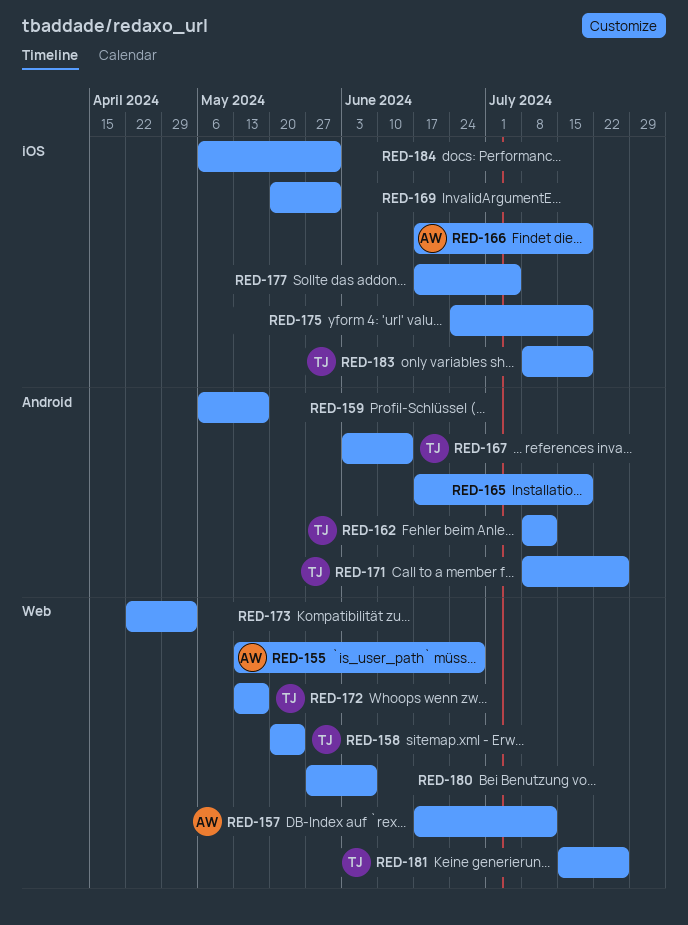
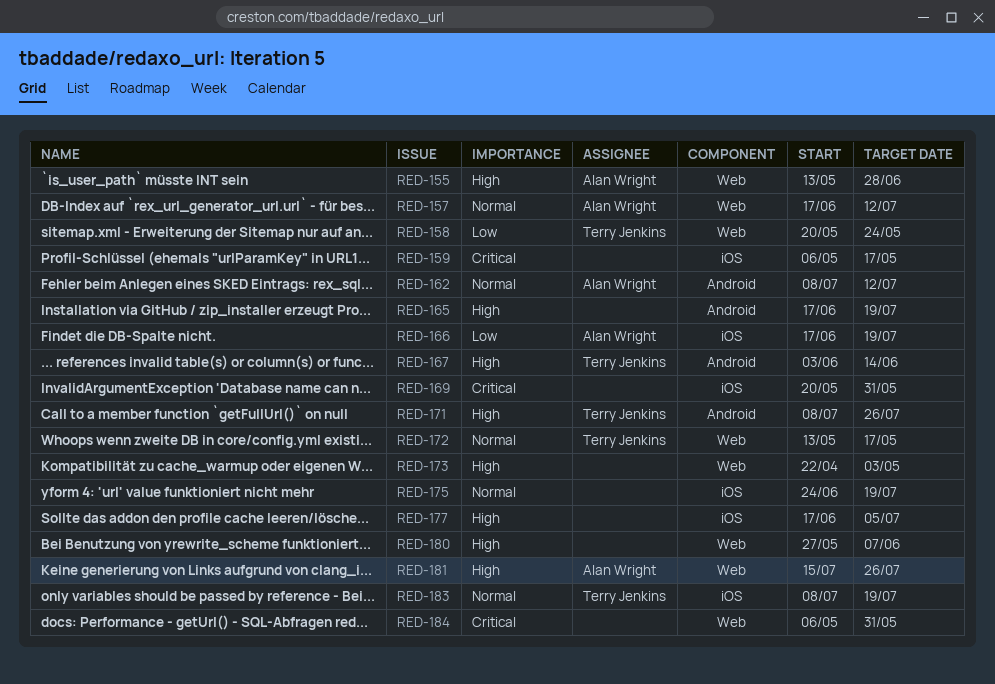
RED-159, label: Android -> iOS
RED-162, owner: Terry Jenkins -> Alan Wright
RED-181, owner: Terry Jenkins -> Alan Wright
RED-184, label: iOS -> Web

